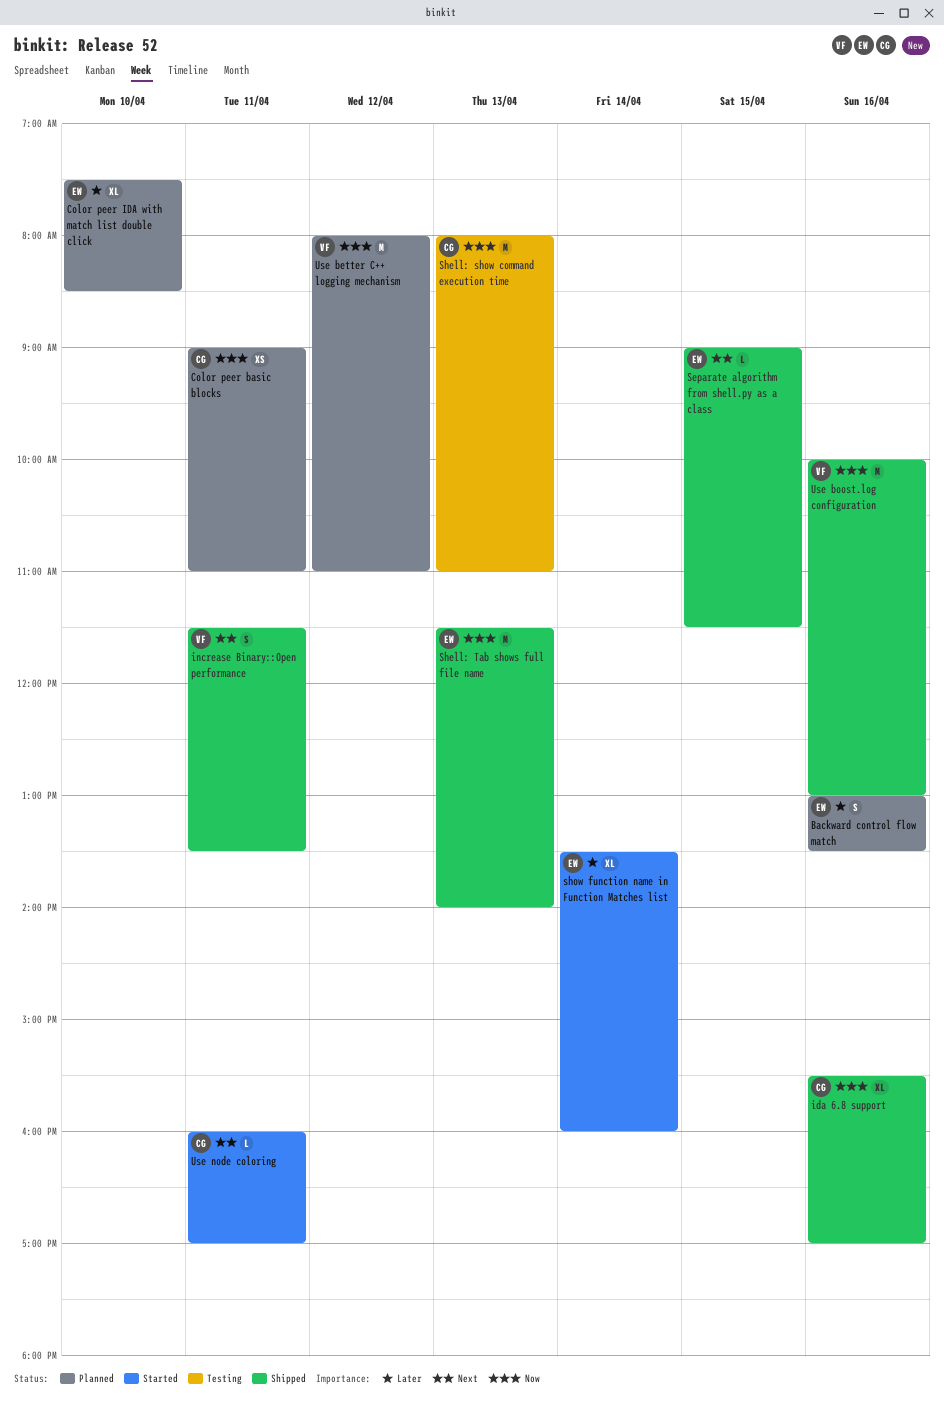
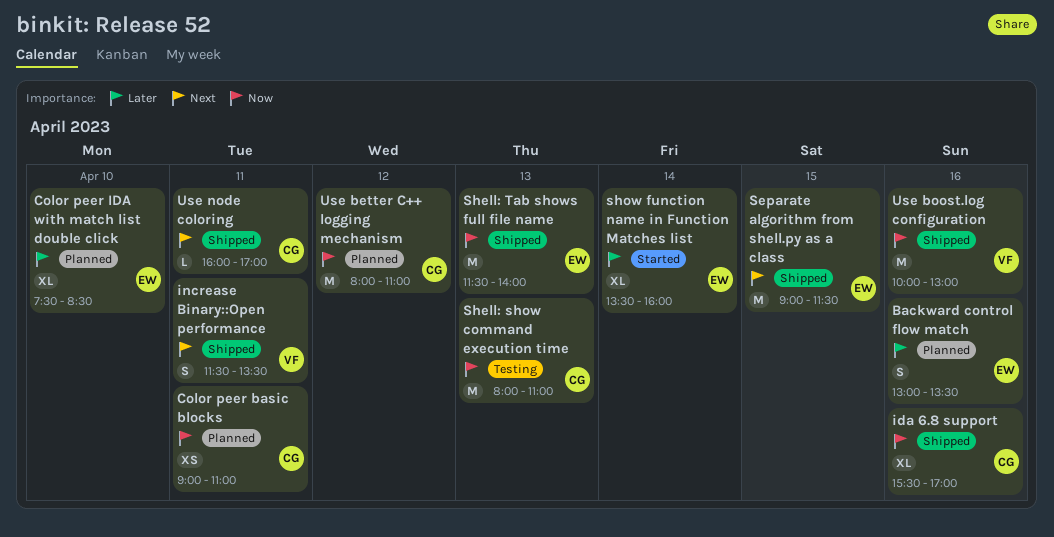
Separate algorithm from shell.py as a class, estimate: L -> M
Use better C++ logging mechanism, owner: VF -> CG
Use node coloring, status: Started -> Shipped

